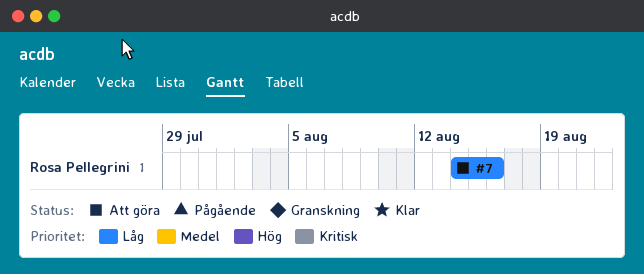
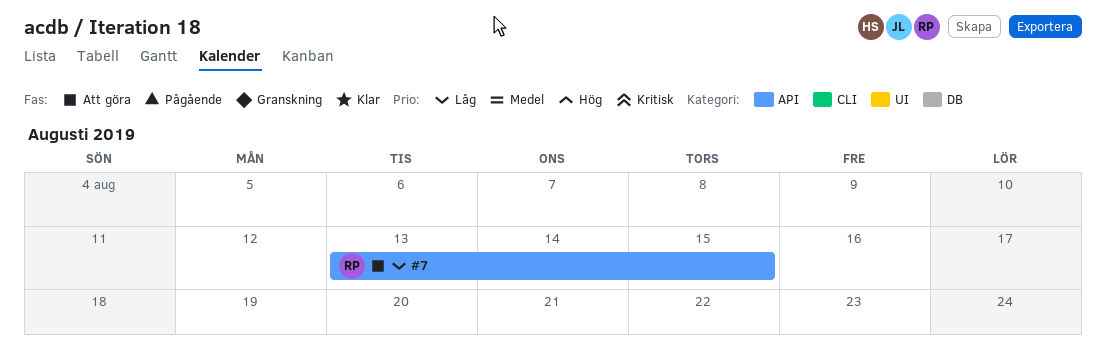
#7, start: Aug 14 -> Aug 13
#7, due: Aug 16 -> Aug 15

